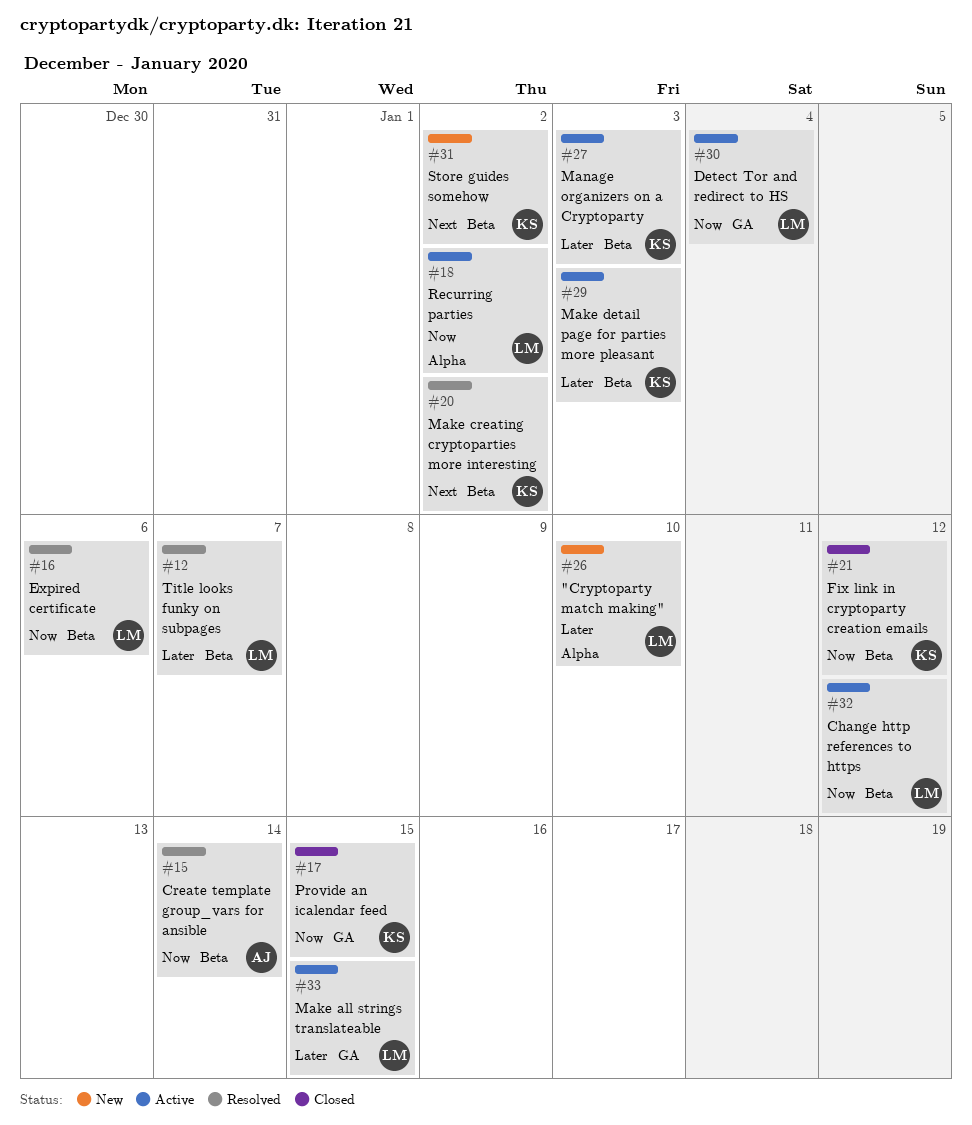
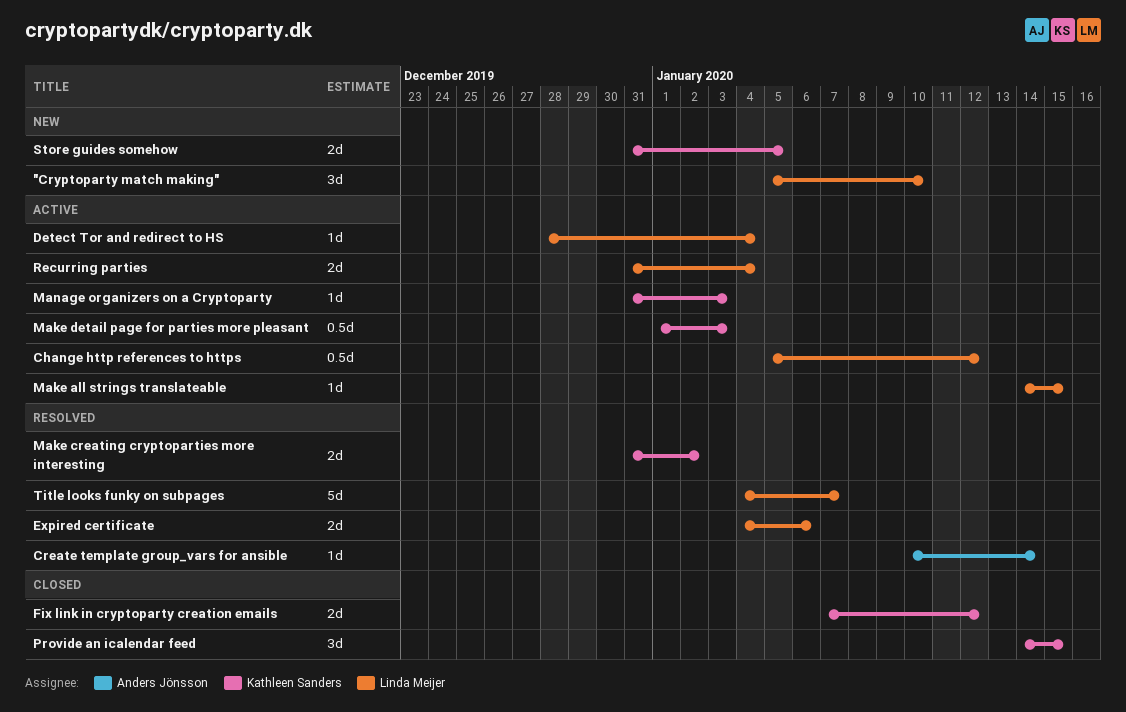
Recurring parties, due: Jan 2 -> Jan 4
Store guides somehow, due: Jan 2 -> Jan 5

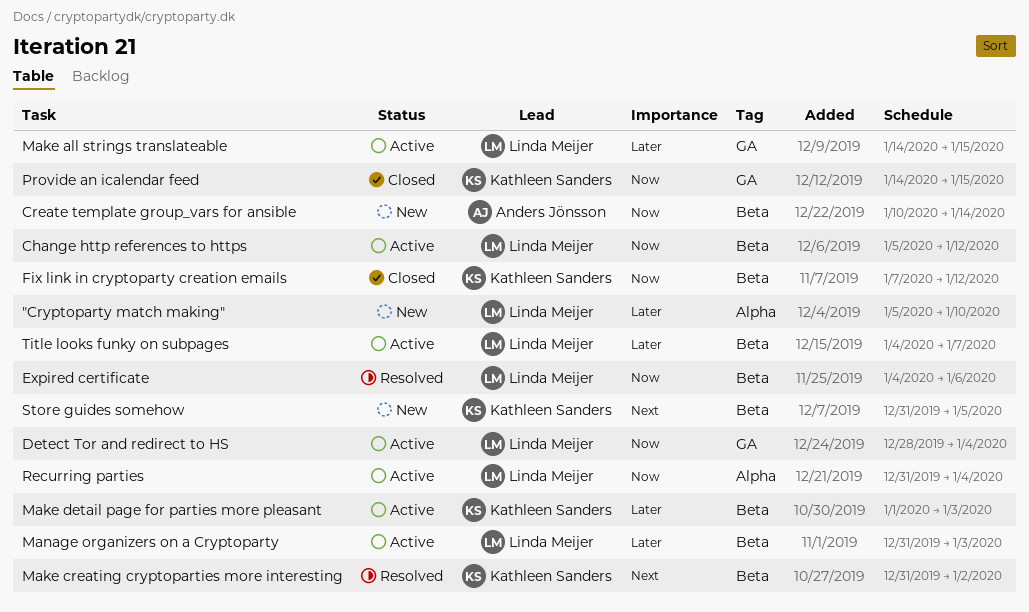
Create template group_vars for ansible, status: Resolved -> New
Manage organizers on a Cryptoparty, owner: Kathleen Sanders -> Linda Meijer
Title looks funky on subpages, status: Resolved -> Active

